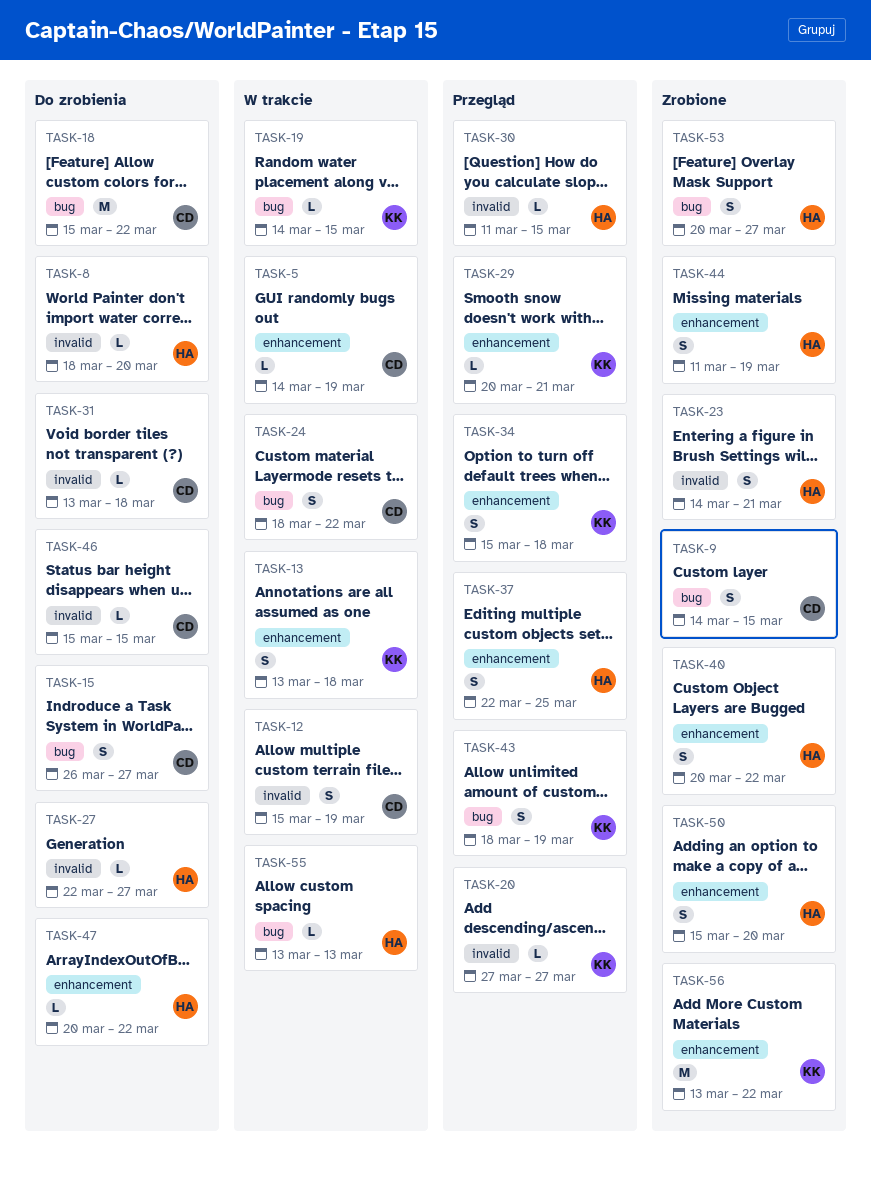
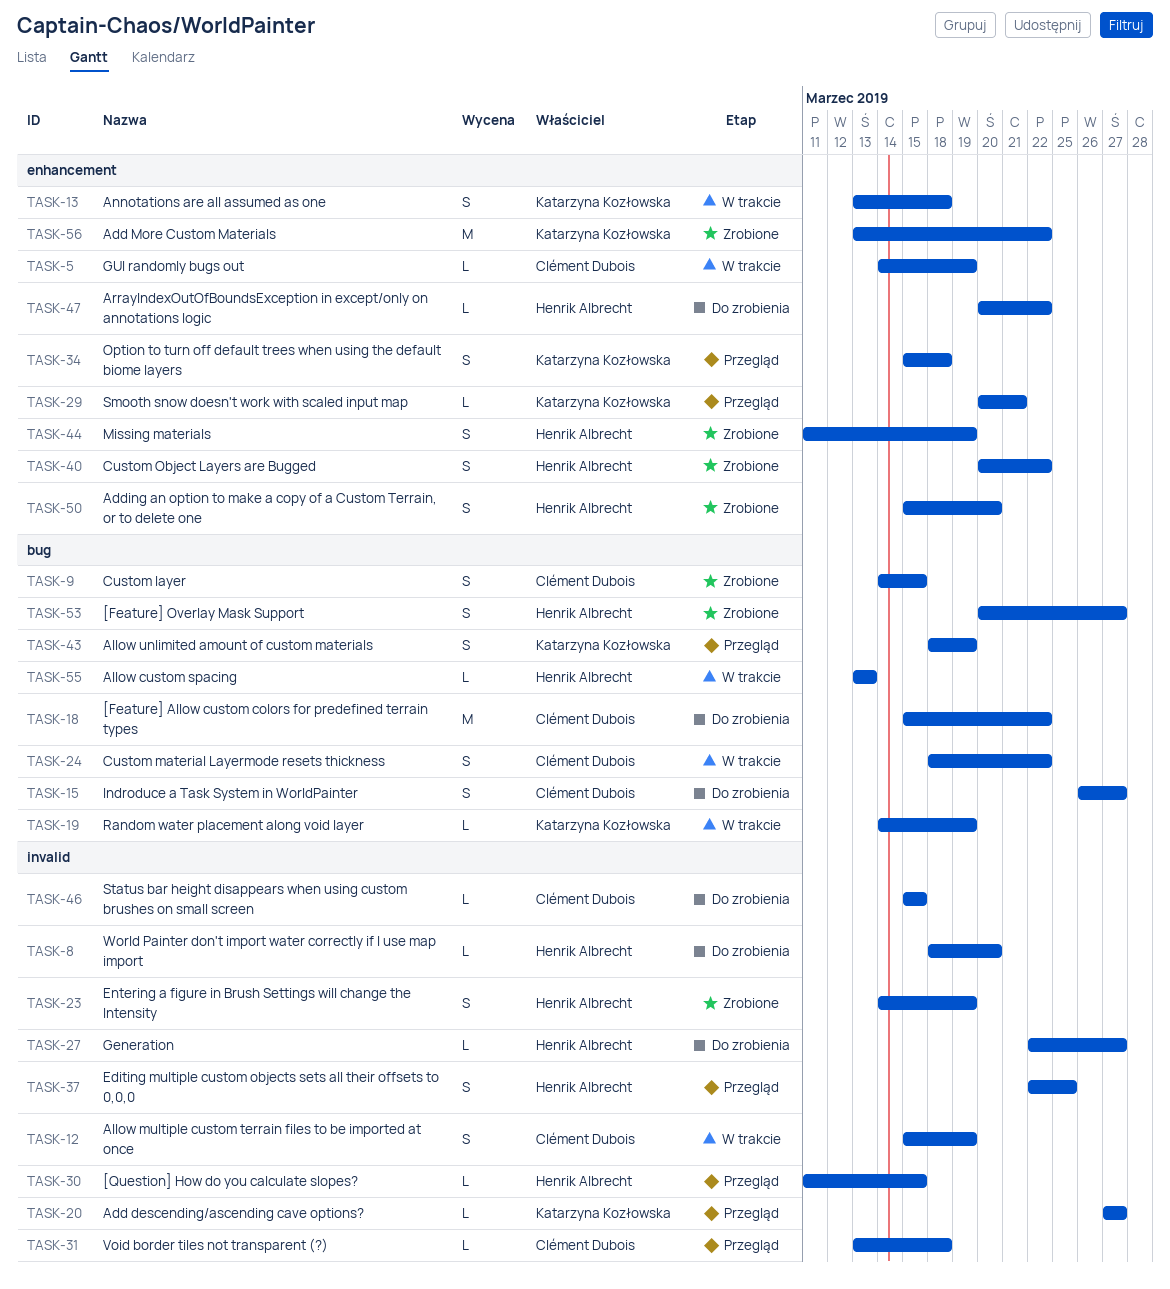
TASK-19, due: Mar 15 -> Mar 19
TASK-23, due: Mar 21 -> Mar 19
TASK-31, status: Do zrobienia -> Przegląd
TASK-37, label: enhancement -> invalid

